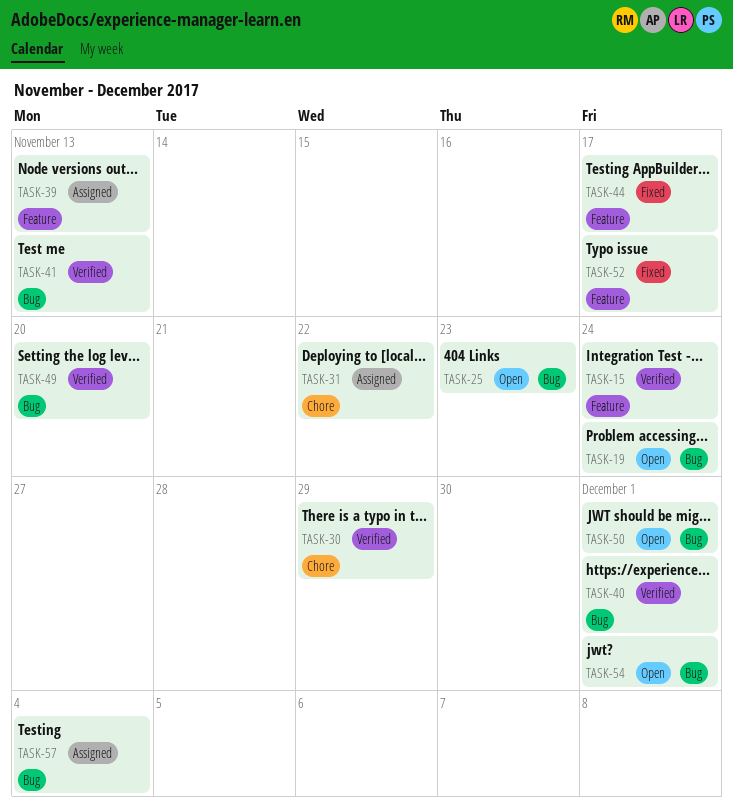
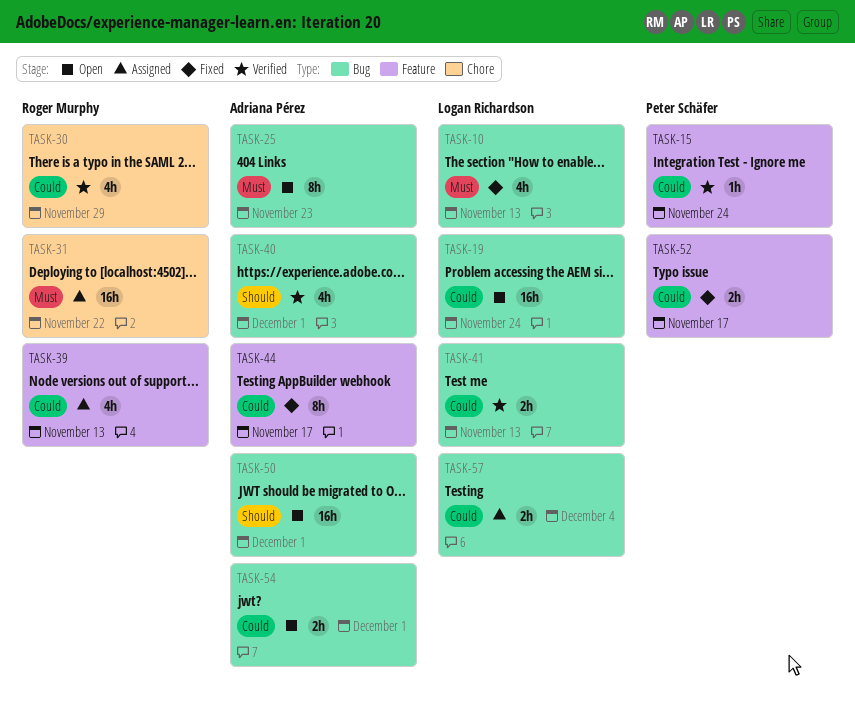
TASK-10: none -> present
TASK-49: present -> none

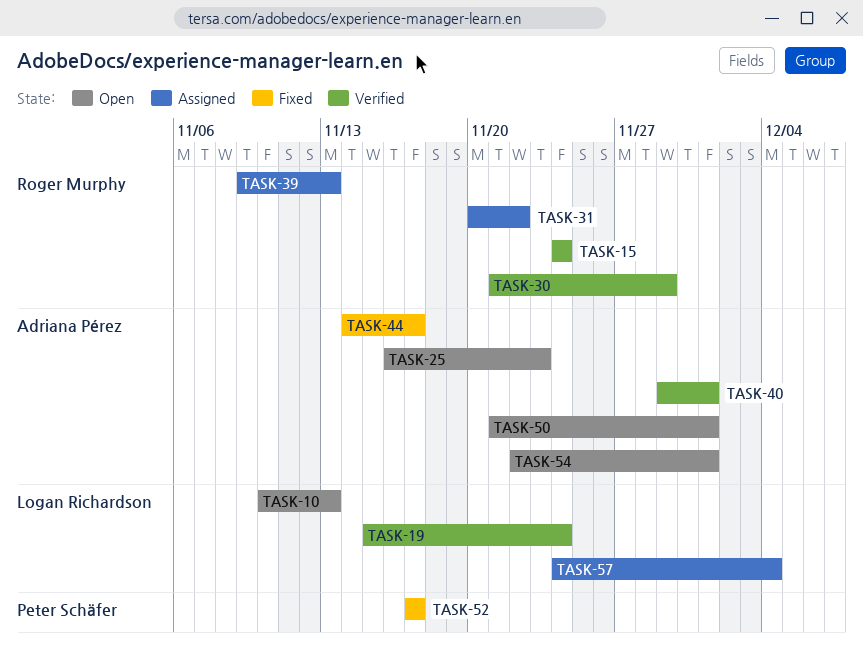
TASK-10, status: Fixed -> Open
TASK-15, owner: Peter Schäfer -> Roger Murphy
TASK-19, status: Open -> Verified
TASK-41: present -> none

